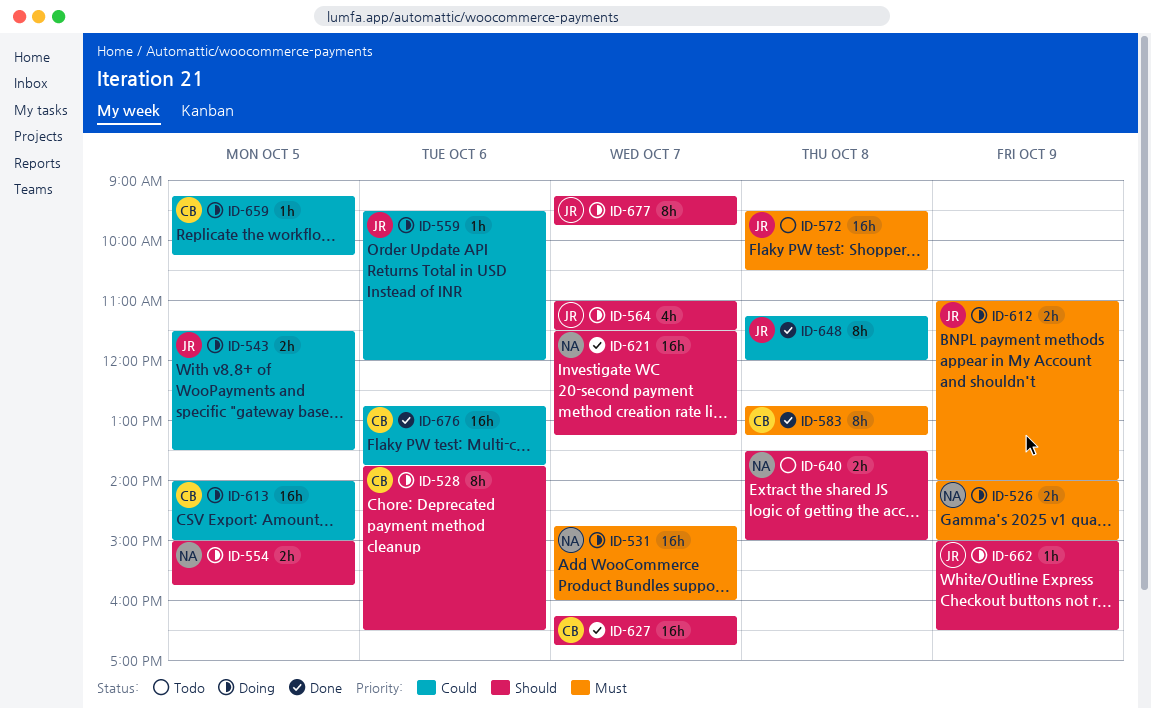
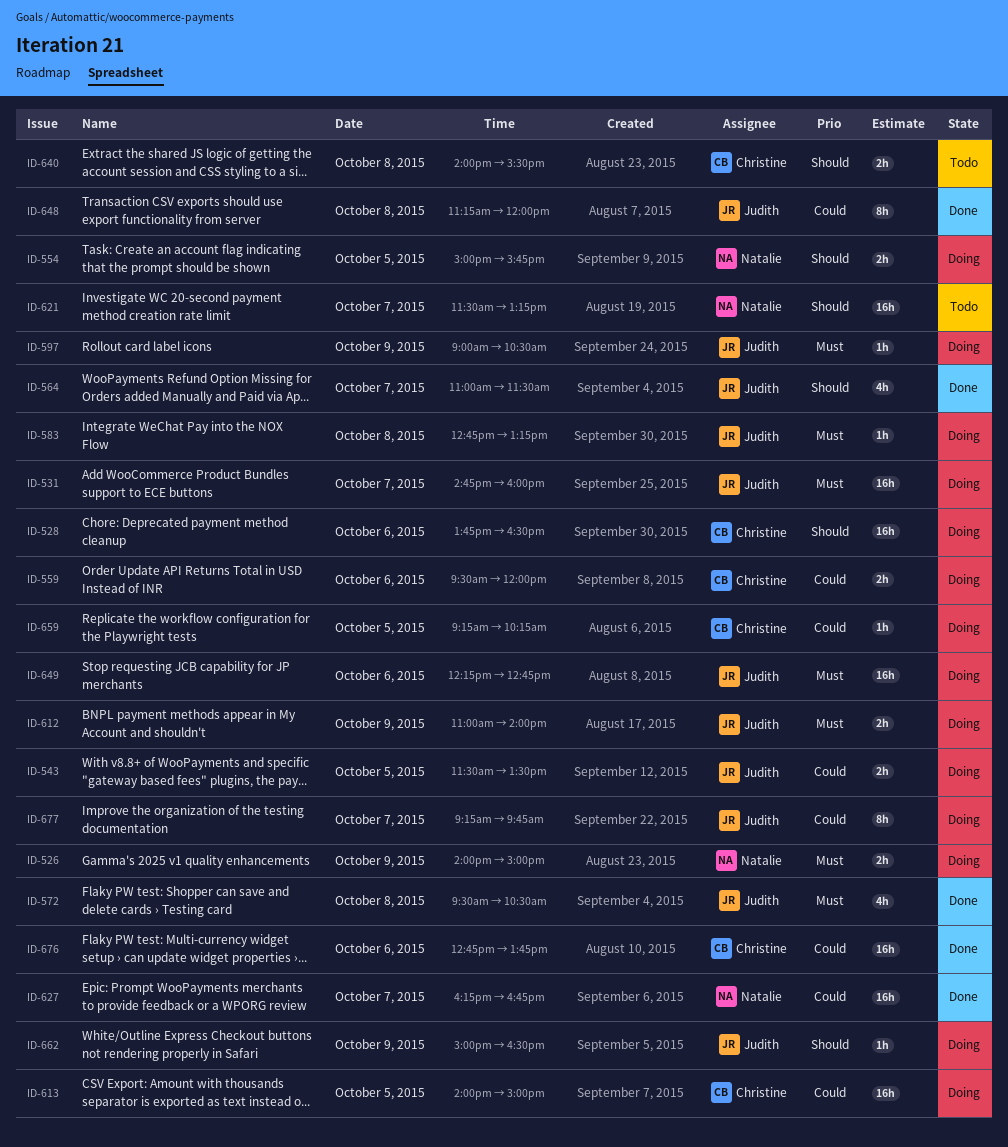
ID-528, estimate: 8h -> 16h
ID-531, owner: Natalie -> Judith
ID-559, owner: Judith -> Christine
ID-559, estimate: 1h -> 2h
ID-564, status: Doing -> Done
ID-572, status: Todo -> Done
ID-572, estimate: 16h -> 4h
ID-583, status: Done -> Doing
ID-583, owner: Christine -> Judith
ID-583, estimate: 8h -> 1h
ID-597: none -> present
ID-621, status: Done -> Todo
ID-627, owner: Christine -> Natalie
ID-627, priority: Should -> Could
ID-640, owner: Natalie -> Christine
ID-640, begins: 13:30 -> 14:00
ID-640, ends: 15:00 -> 15:30
ID-649: none -> present
ID-677, priority: Should -> Could

